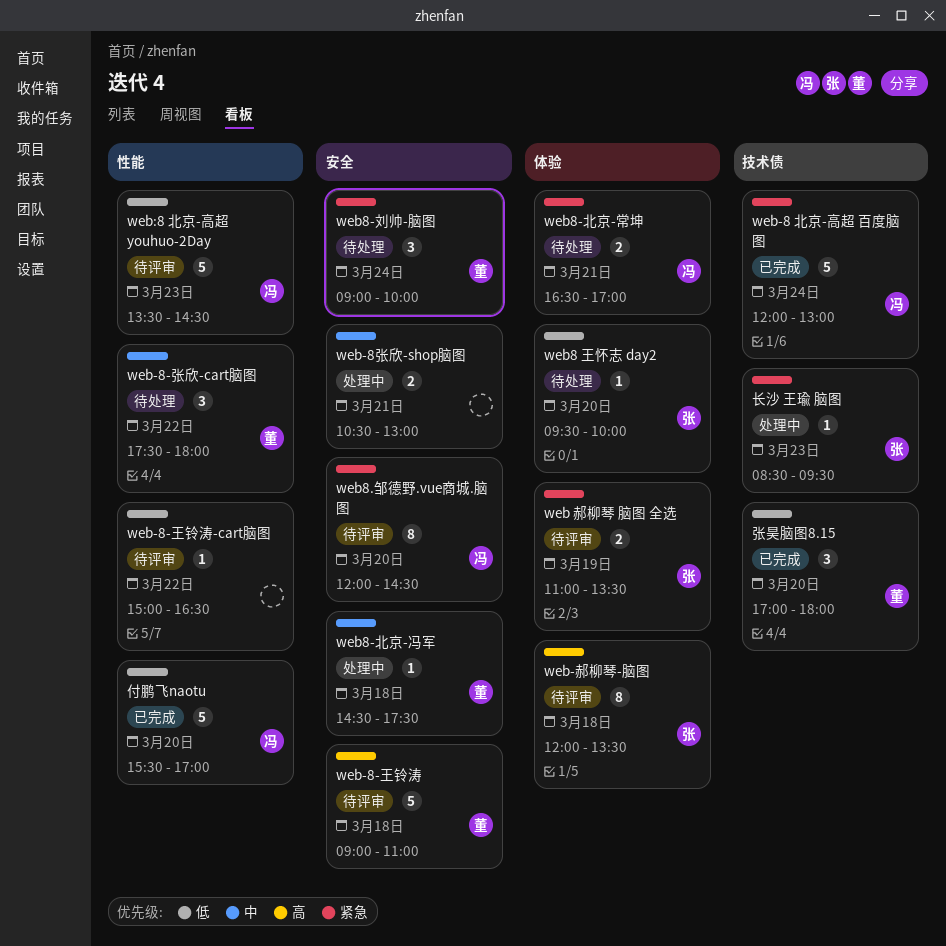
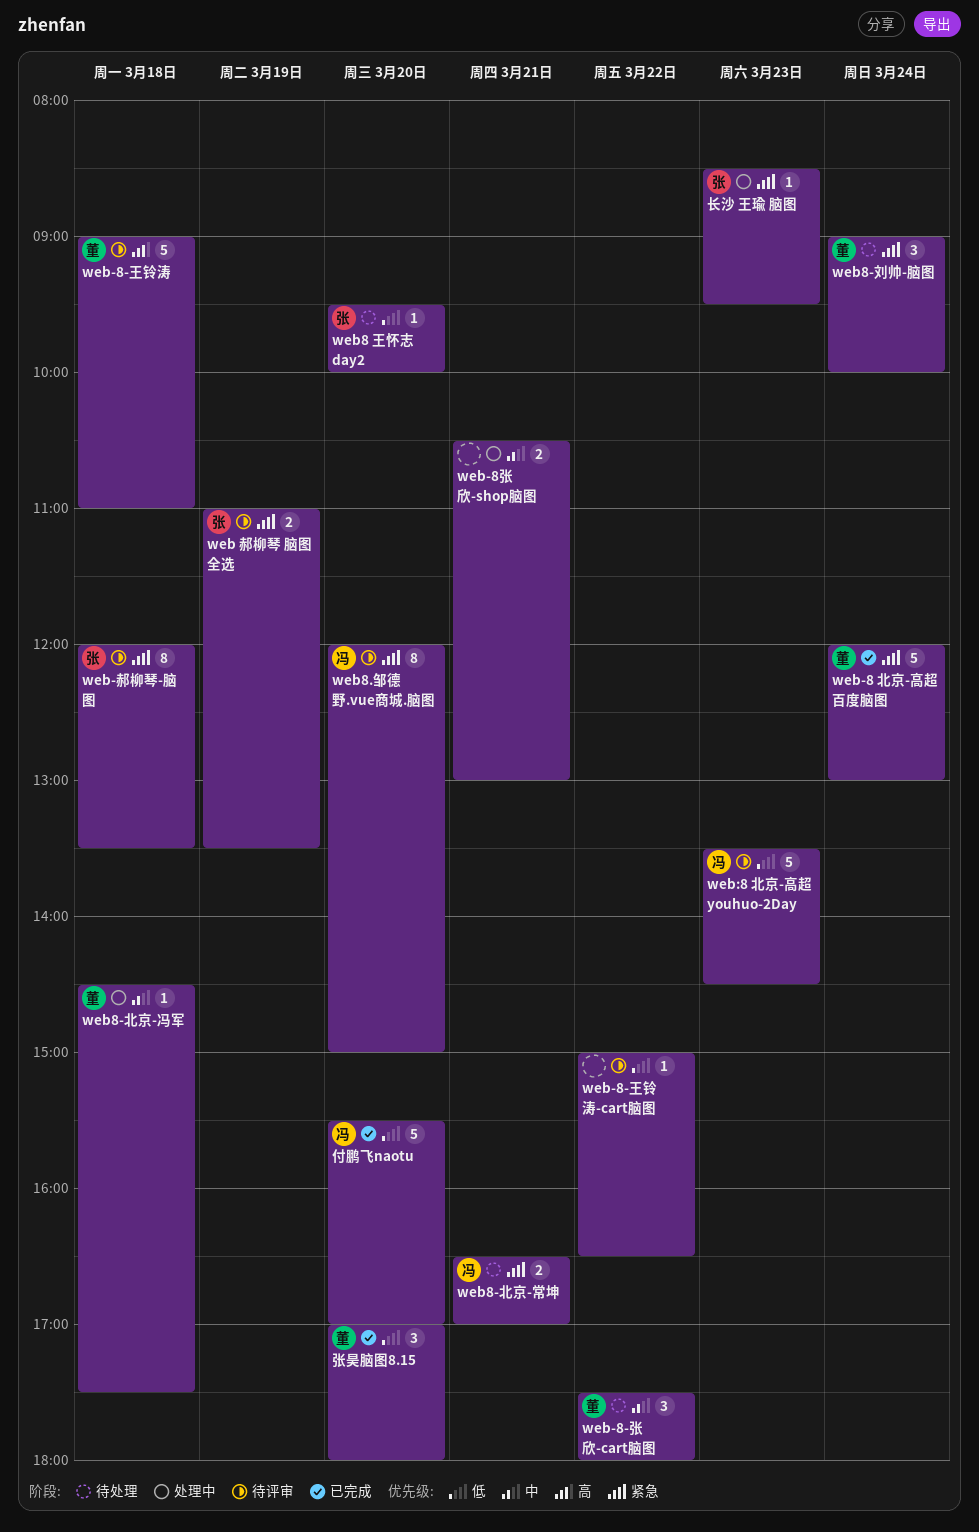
web-8 北京-高超 百度脑图, owner: 冯 -> 董
web-郝柳琴-脑图, priority: 高 -> 紧急
web8.邹德野.vue商城.脑图, ends: 14:30 -> 15:00

